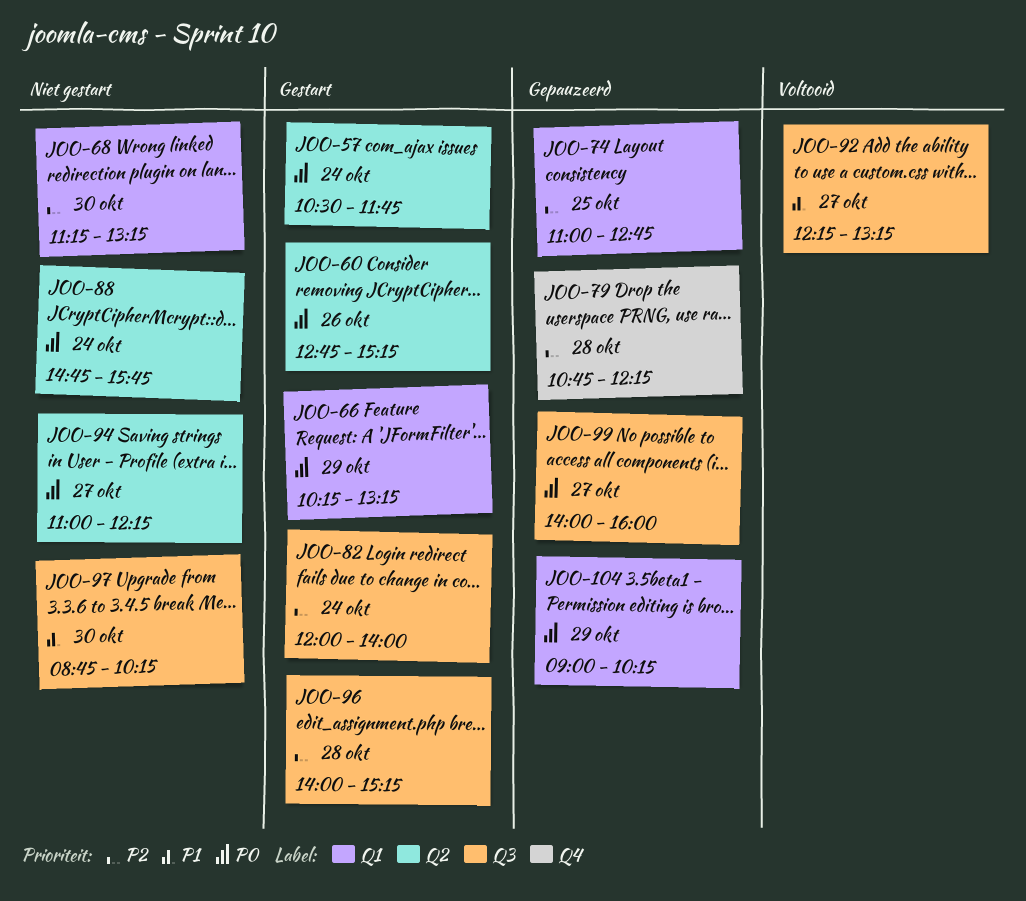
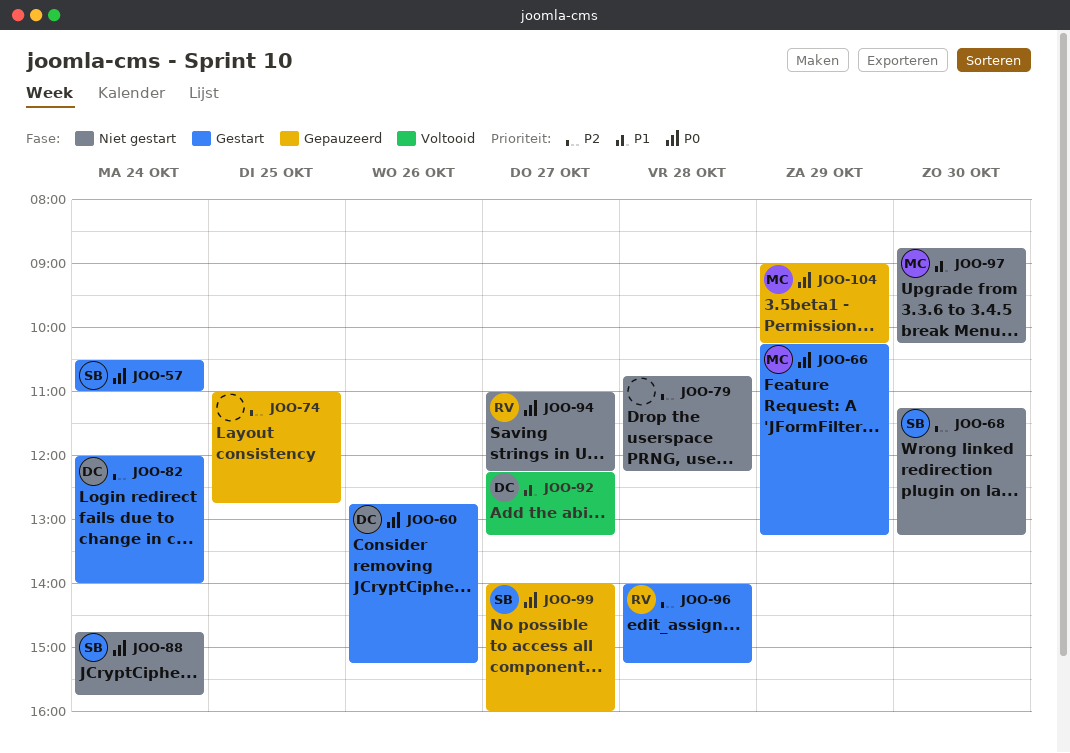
JOO-57, ends: 11:45 -> 11:00
JOO-79, status: Gepauzeerd -> Niet gestart

